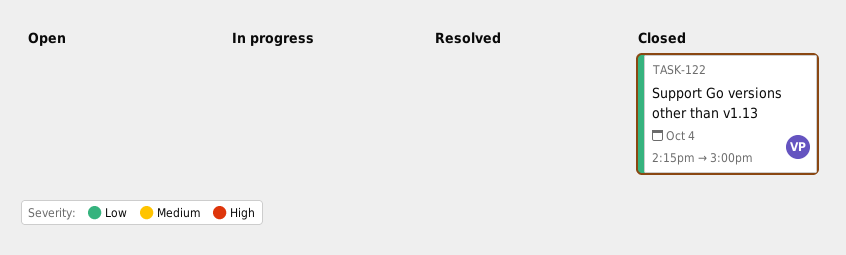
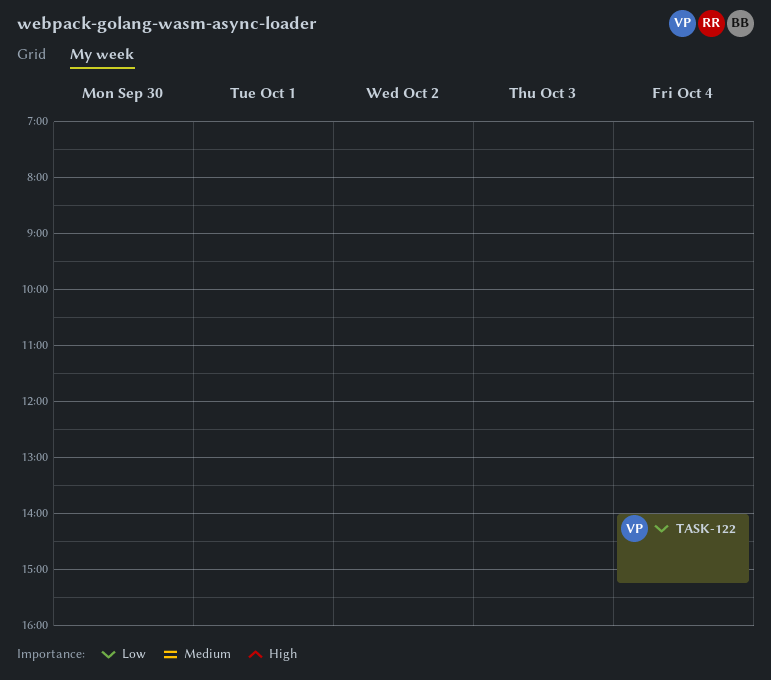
TASK-122, begins: 14:15 -> 14:00
TASK-122, ends: 15:00 -> 15:15

